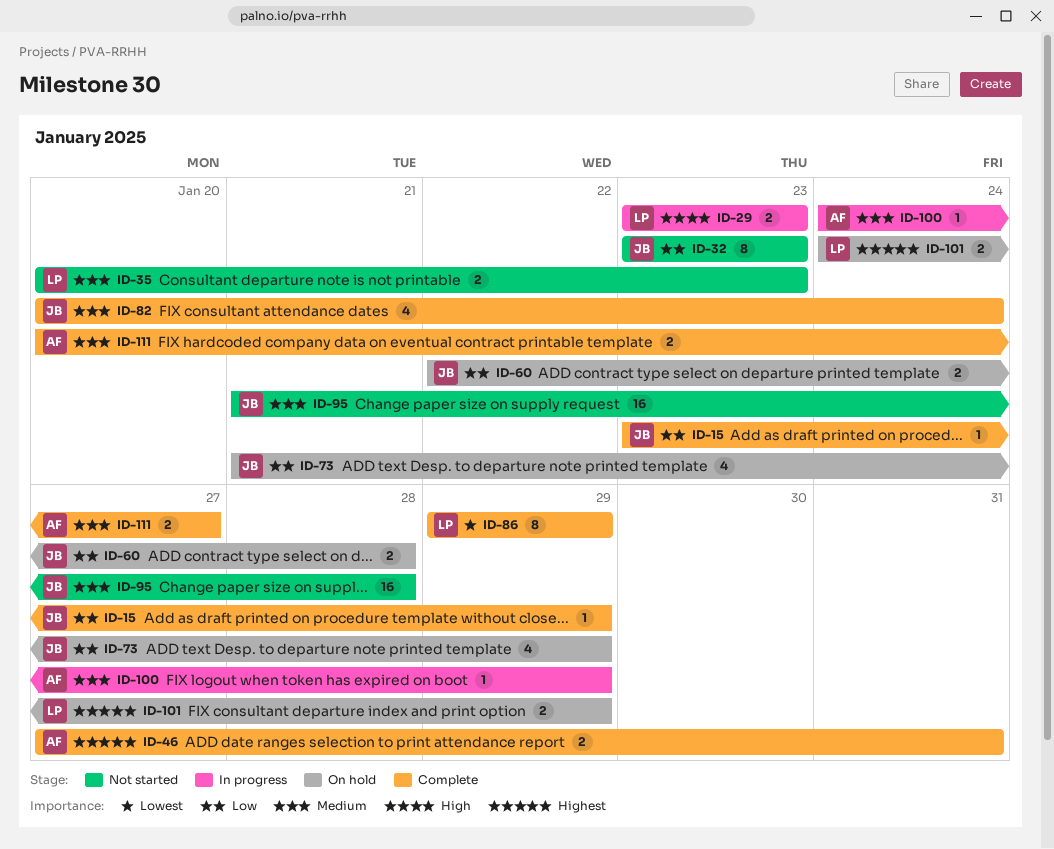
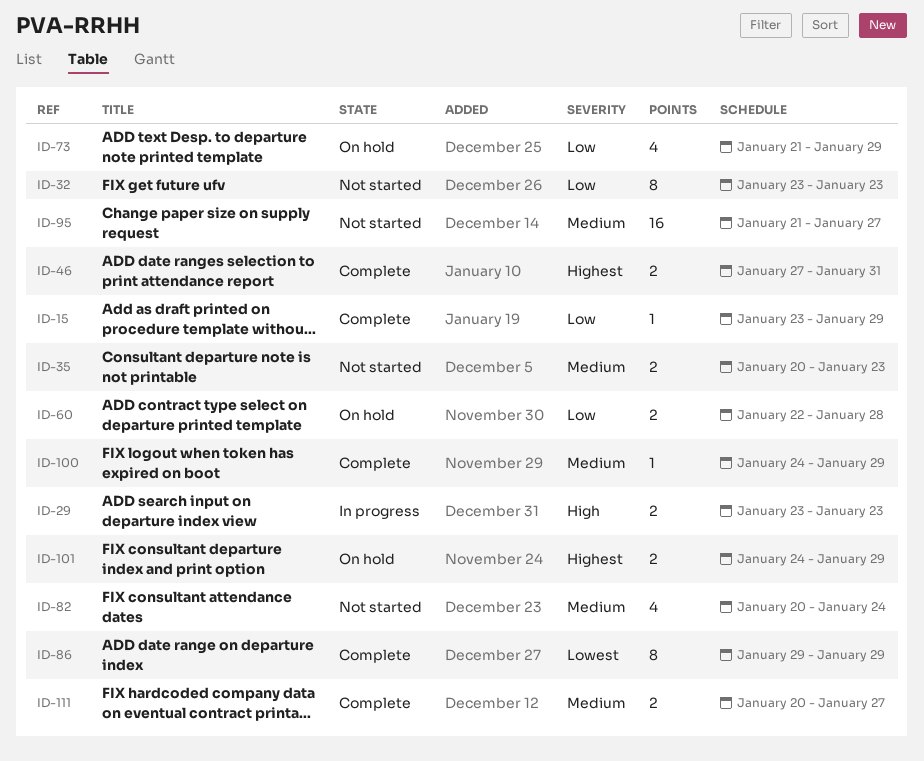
ID-82, status: Complete -> Not started
ID-95, due: Jan 28 -> Jan 27
ID-100, status: In progress -> Complete

